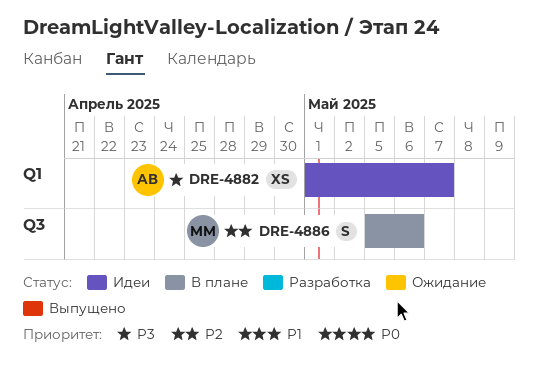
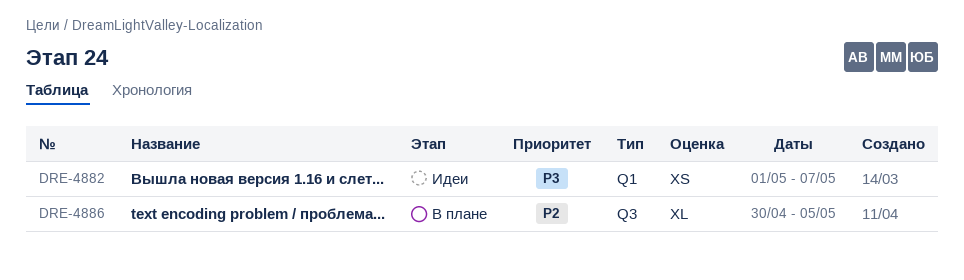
DRE-4886, estimate: S -> XL
DRE-4886, start: May 5 -> Apr 30
DRE-4886, due: May 6 -> May 5

